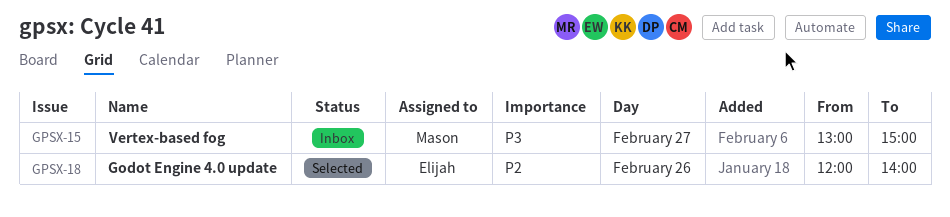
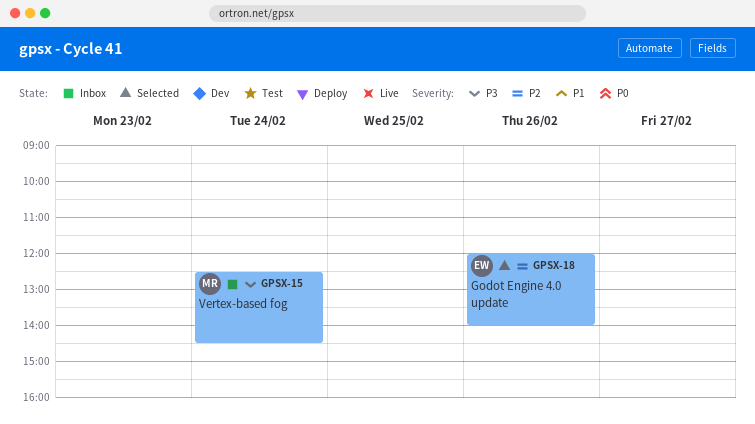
GPSX-15, day: Feb 27 -> Feb 24
GPSX-15, begins: 13:00 -> 12:30
GPSX-15, ends: 15:00 -> 14:30

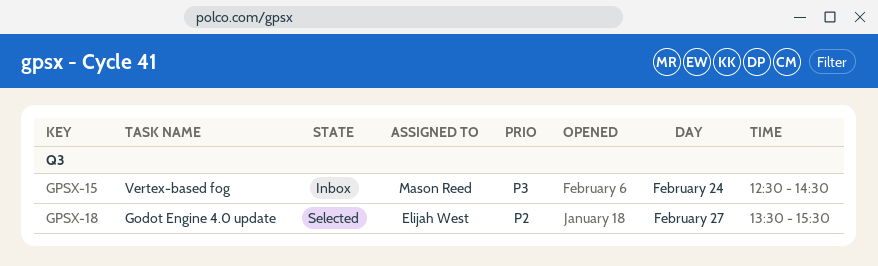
GPSX-18, day: Feb 26 -> Feb 27
GPSX-18, begins: 12:00 -> 13:30
GPSX-18, ends: 14:00 -> 15:30

